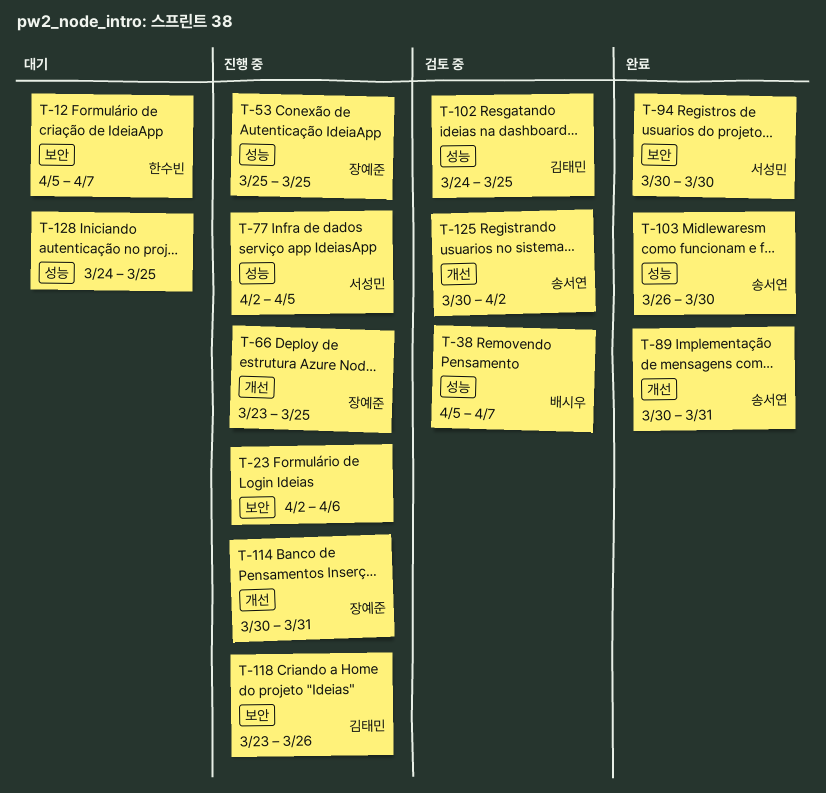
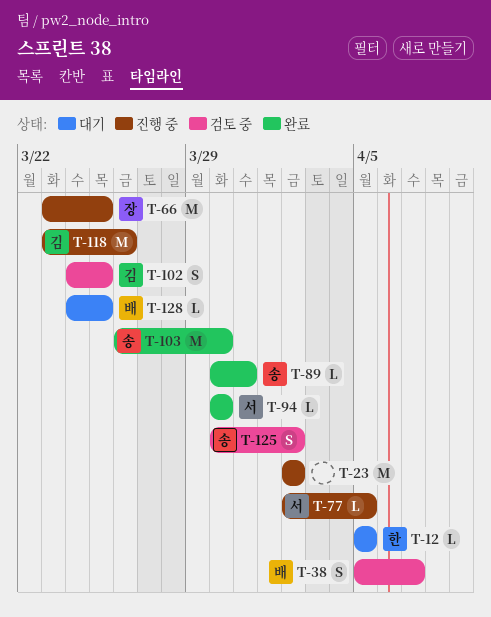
T-12, due: Apr 7 -> Apr 5
T-23, due: Apr 6 -> Apr 2
T-53: present -> none
T-114: present -> none
T-128, owner: none -> 배시우

